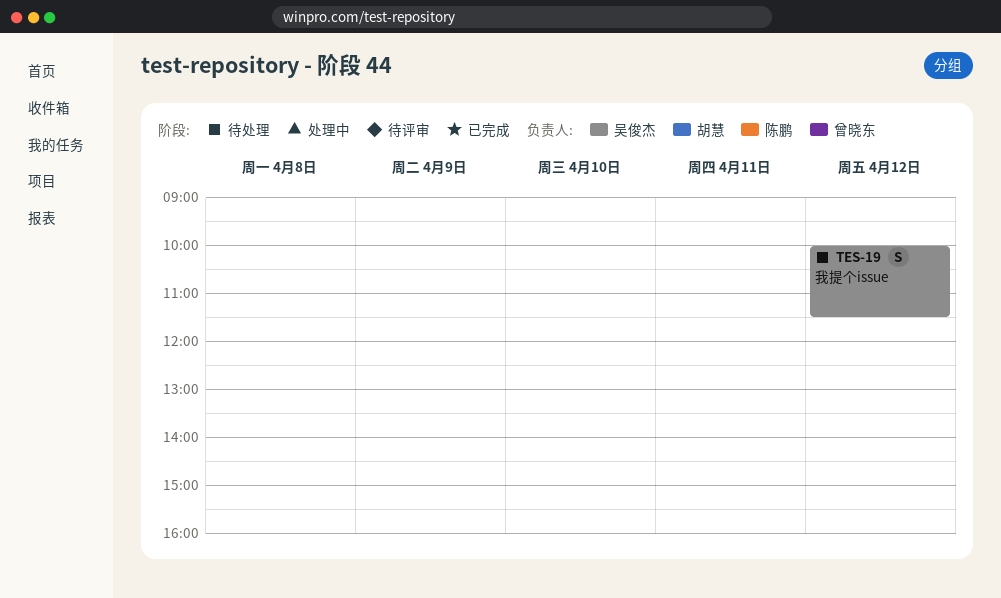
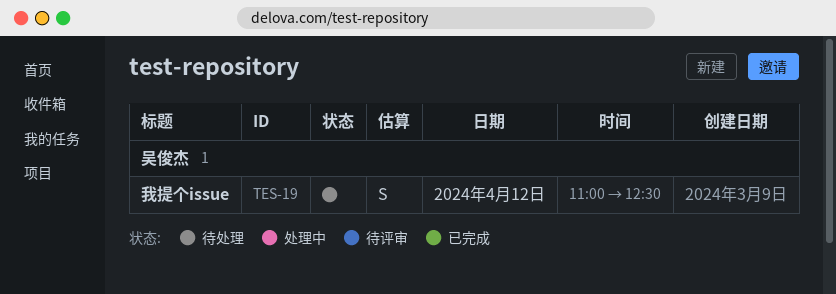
TES-19, begins: 10:00 -> 11:00
TES-19, ends: 11:30 -> 12:30

